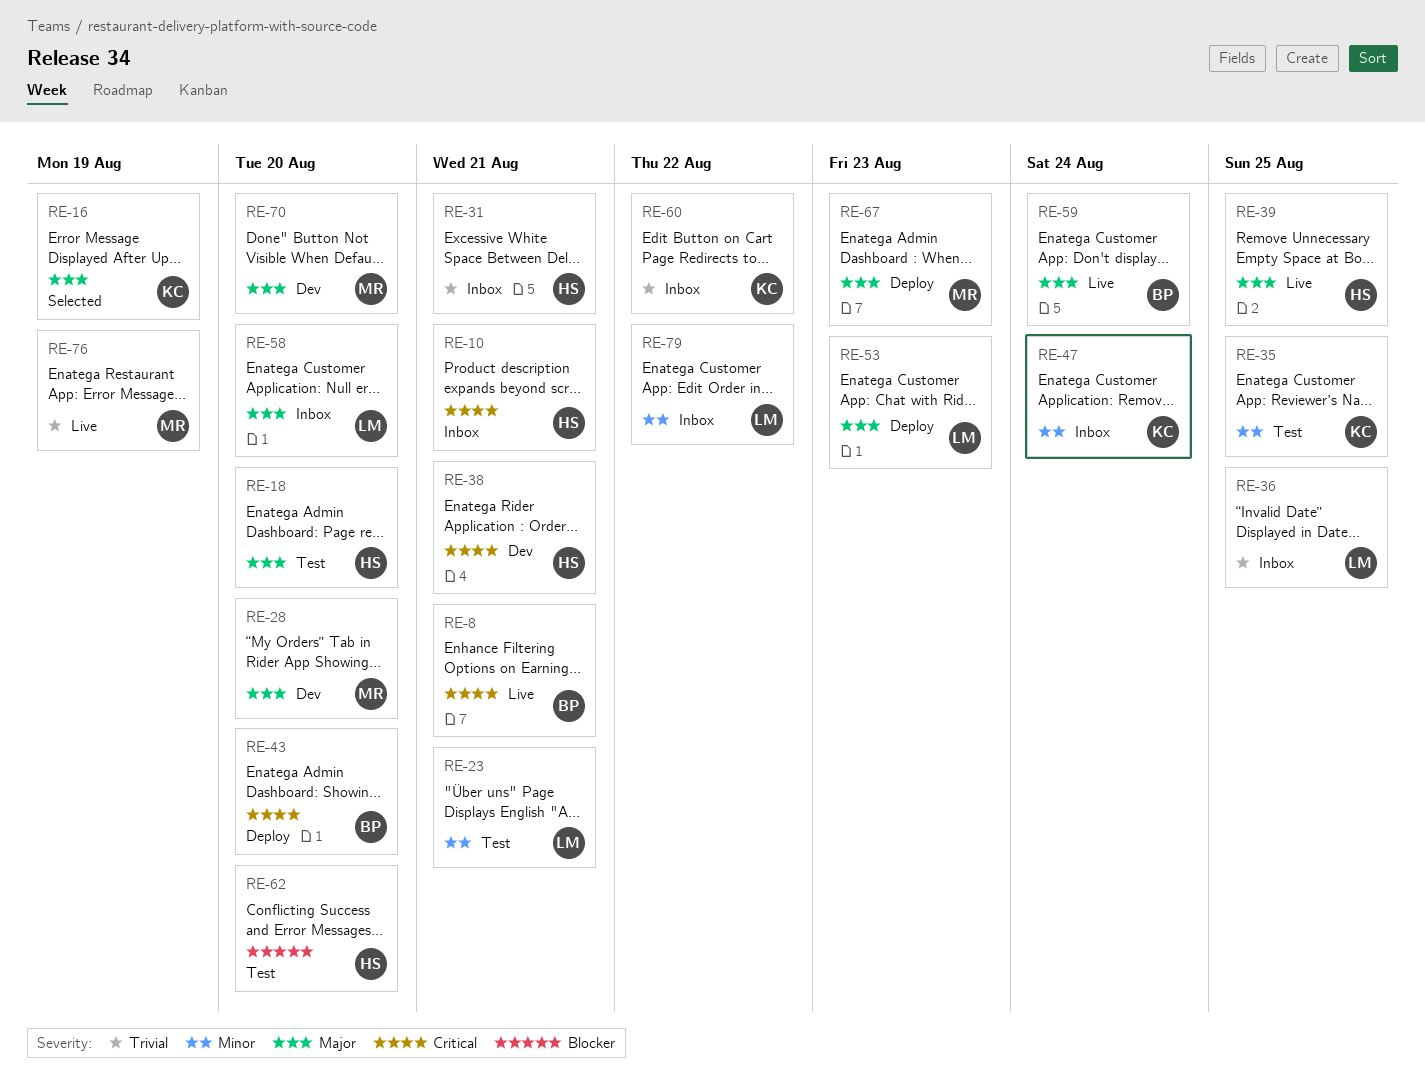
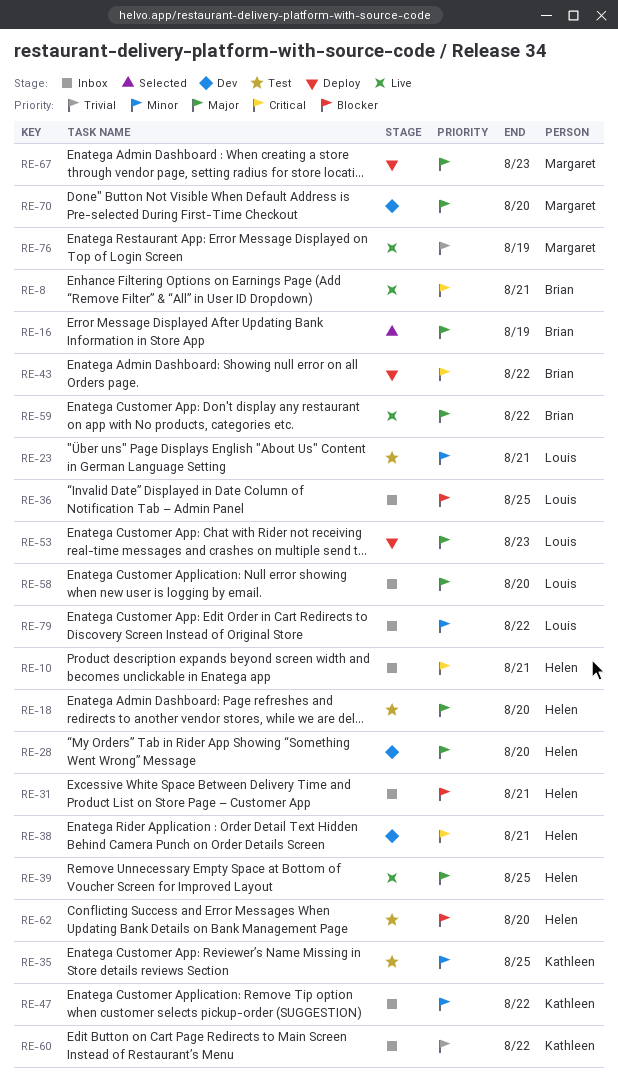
RE-16, owner: Kathleen -> Brian
RE-28, owner: Margaret -> Helen
RE-31, priority: Trivial -> Blocker
RE-36, priority: Trivial -> Blocker
RE-43, due: Aug 20 -> Aug 22
RE-47, due: Aug 24 -> Aug 22
RE-59, due: Aug 24 -> Aug 22

